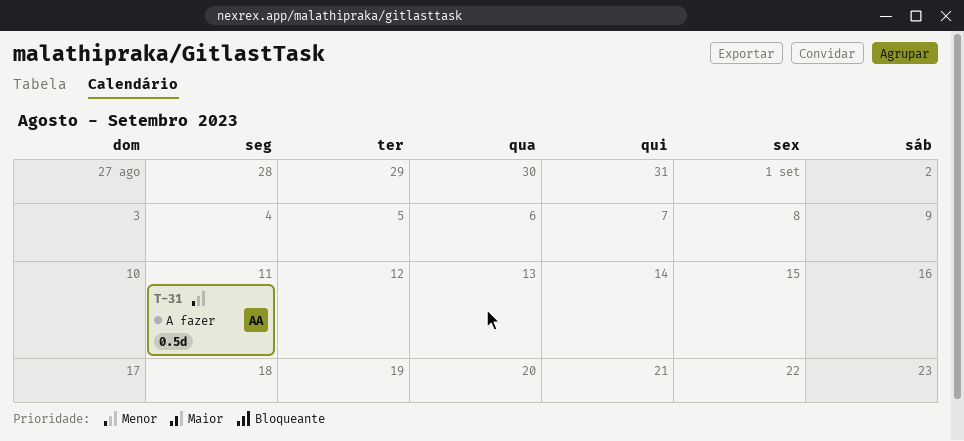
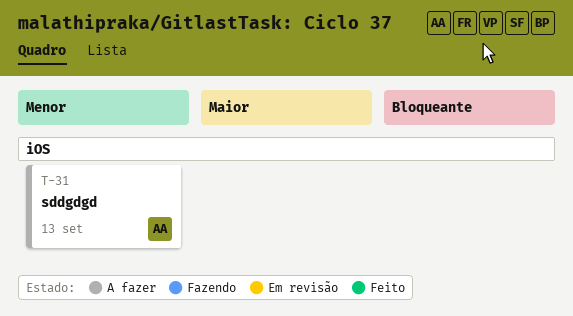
T-31, due: Sep 11 -> Sep 13

